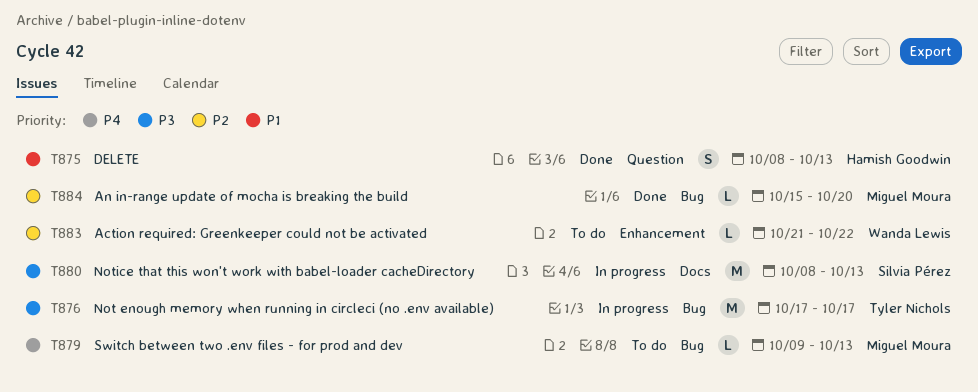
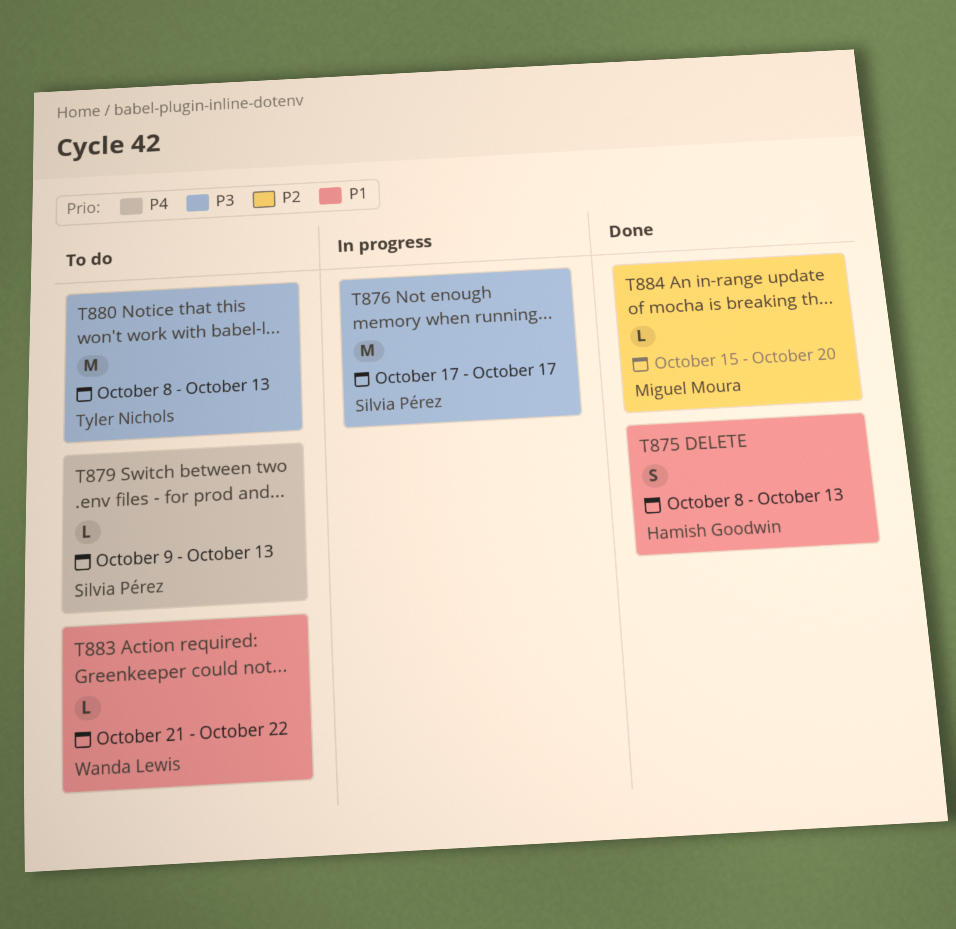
T876, owner: Tyler Nichols -> Silvia Pérez
T879, owner: Miguel Moura -> Silvia Pérez
T880, status: In progress -> To do
T880, owner: Silvia Pérez -> Tyler Nichols
T883, priority: P2 -> P1

